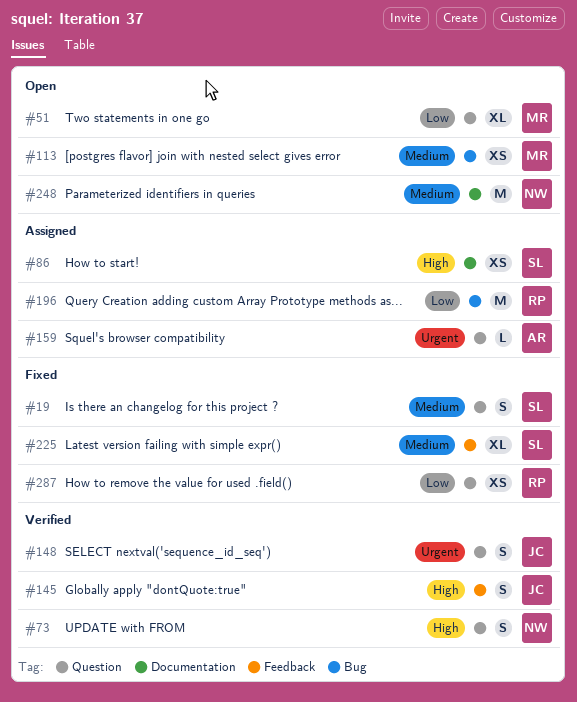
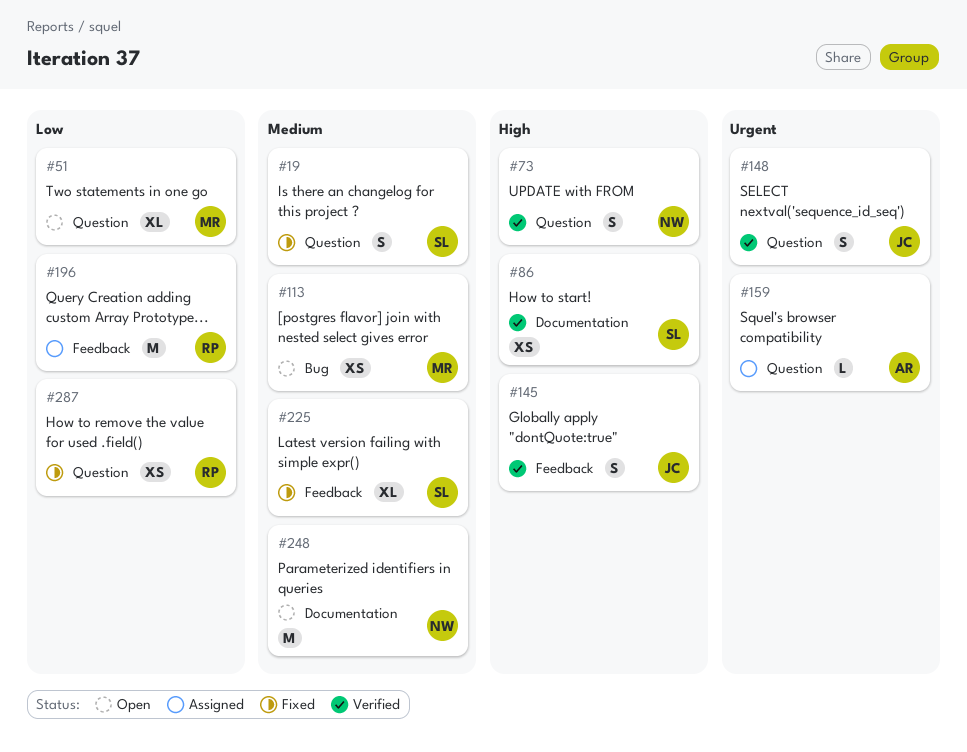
#86, status: Assigned -> Verified
#196, label: Bug -> Feedback

